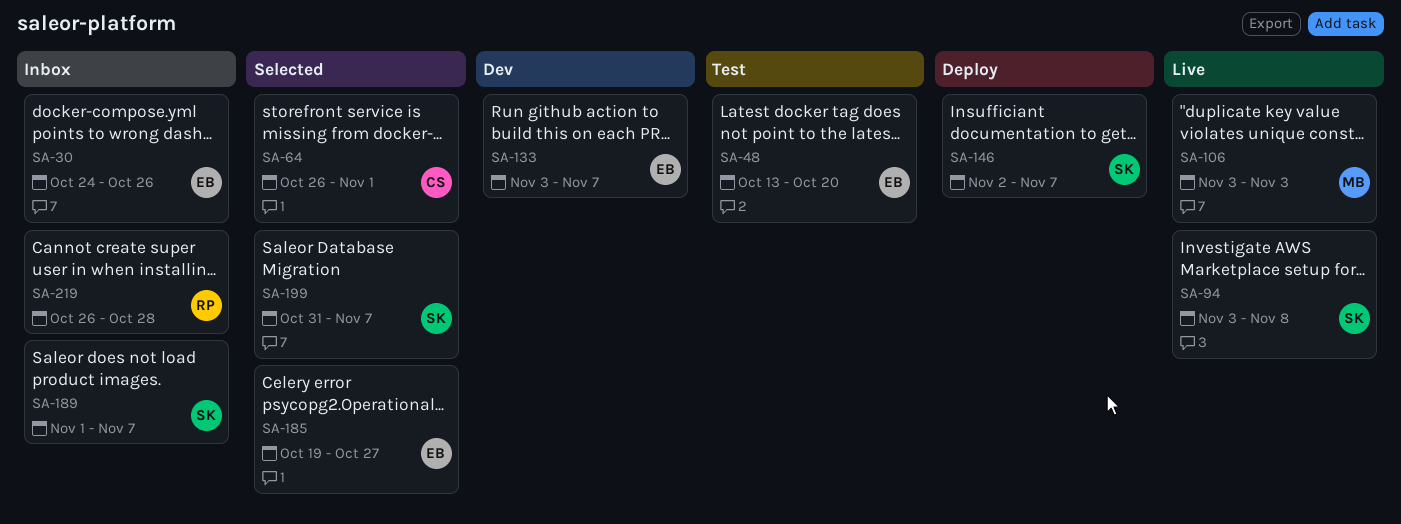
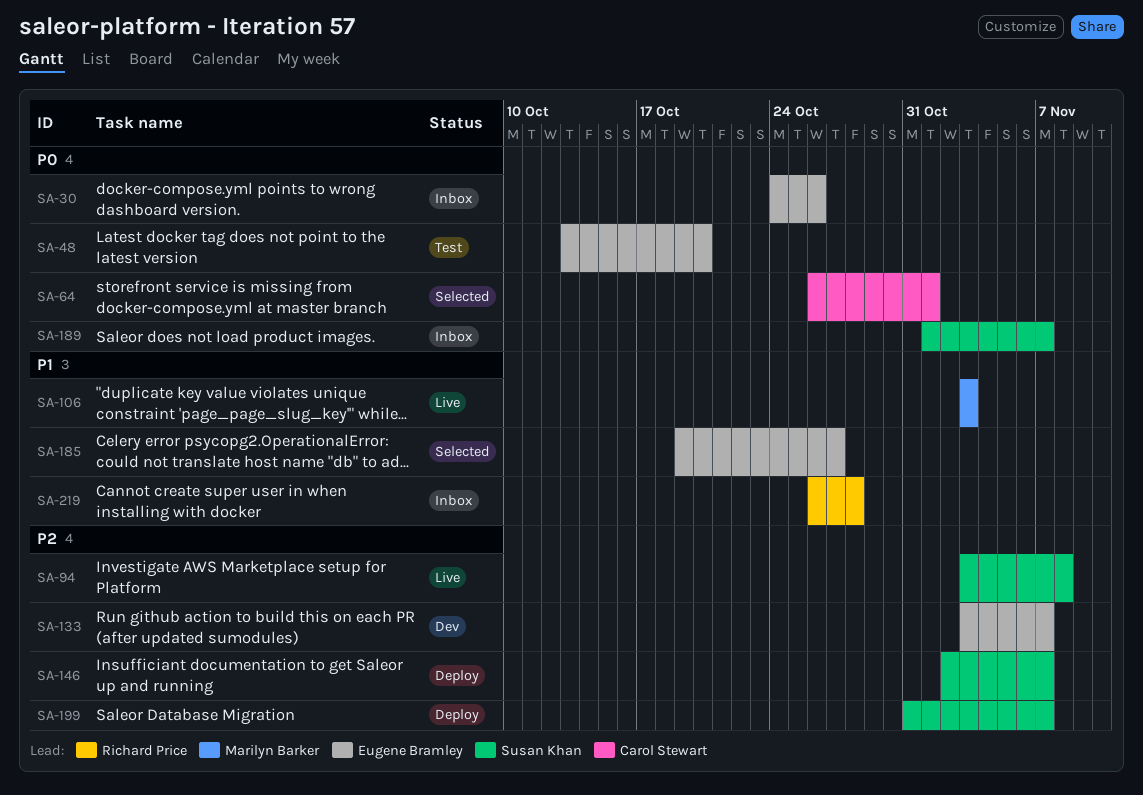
SA-199, status: Selected -> Deploy

